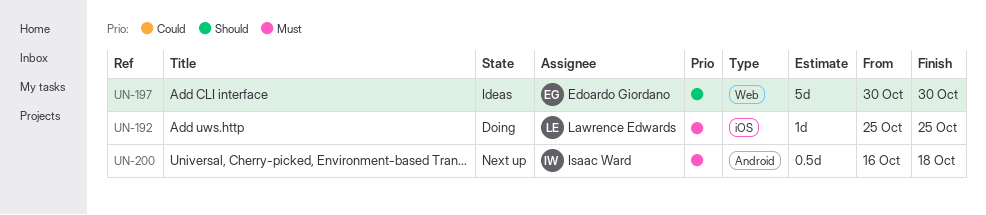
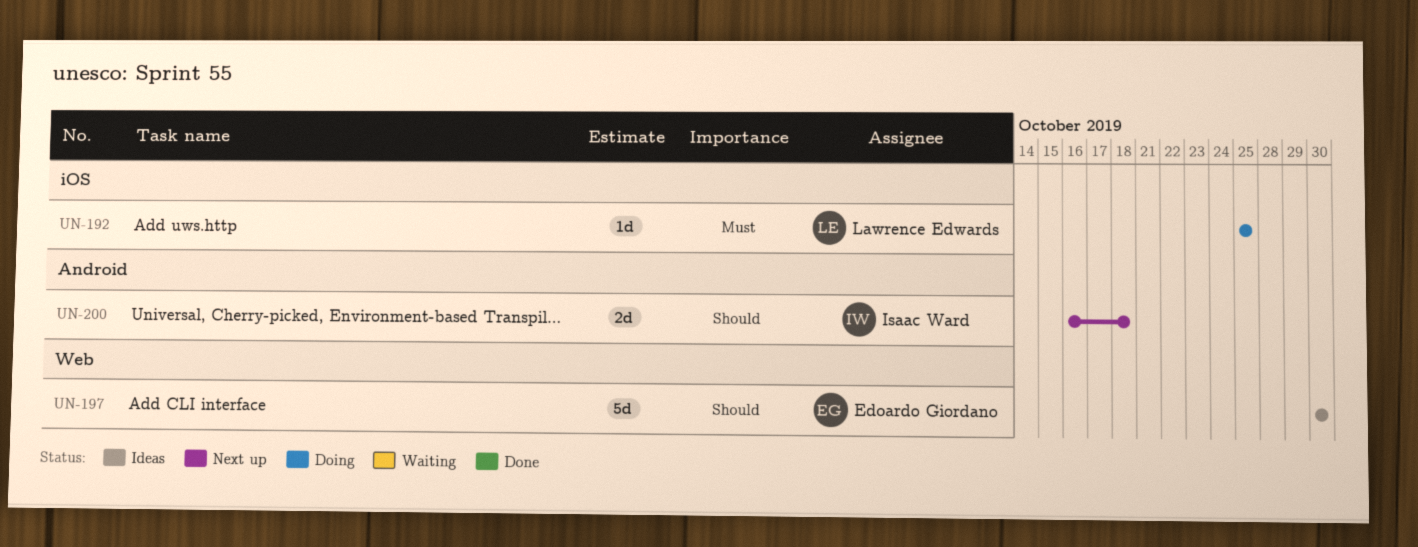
UN-200, priority: Must -> Should
UN-200, estimate: 0.5d -> 2d

